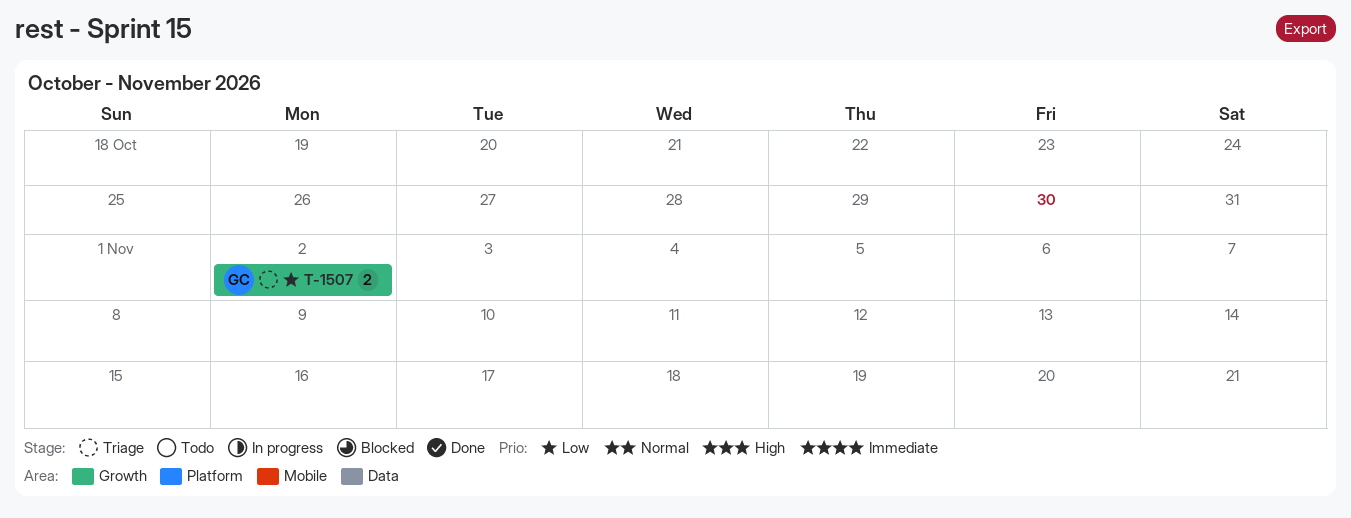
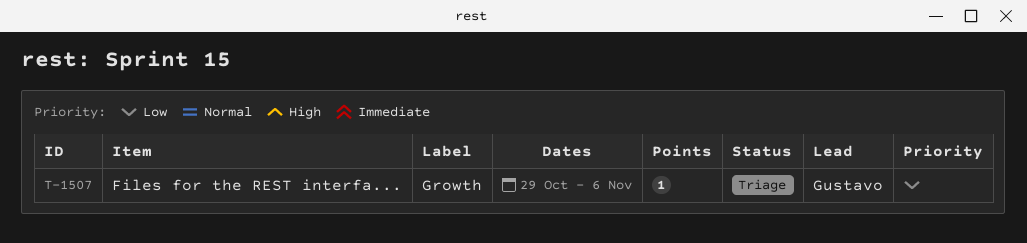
T-1507, estimate: 2 -> 1
T-1507, start: Nov 2 -> Oct 29
T-1507, due: Nov 2 -> Nov 6

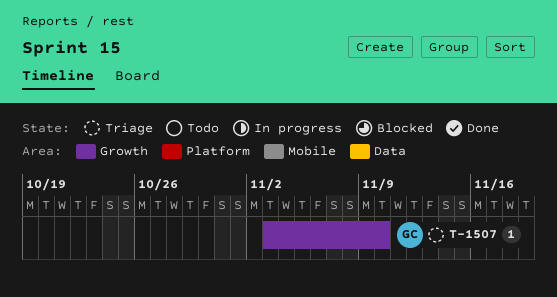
T-1507, start: Oct 29 -> Nov 3
T-1507, due: Nov 6 -> Nov 10

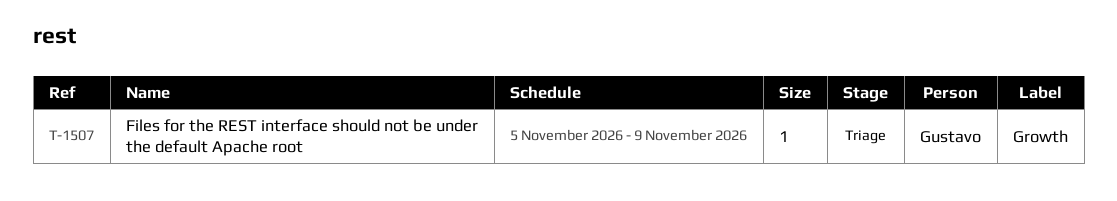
T-1507, start: Nov 3 -> Nov 5
T-1507, due: Nov 10 -> Nov 9

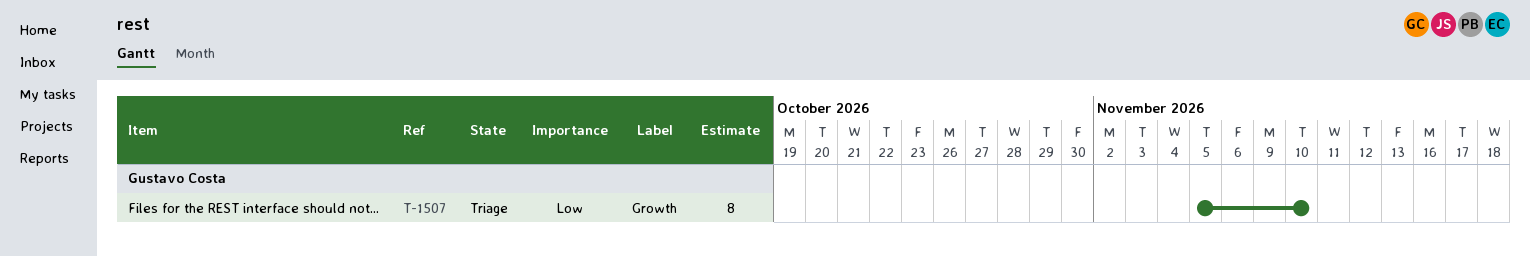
T-1507, estimate: 1 -> 8
T-1507, due: Nov 9 -> Nov 10

